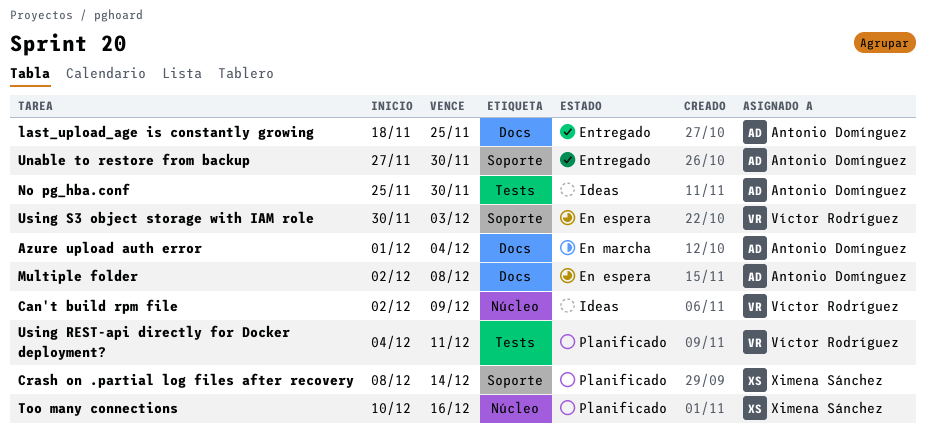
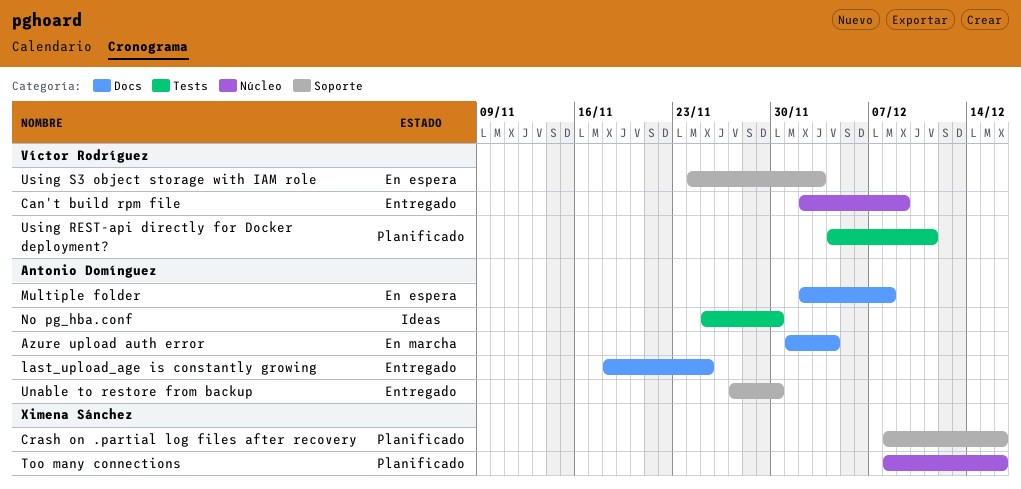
Can't build rpm file, status: Ideas -> Entregado
Crash on .partial log files after recovery, due: Dec 14 -> Dec 16
Too many connections, start: Dec 10 -> Dec 8
Using S3 object storage with IAM role, start: Nov 30 -> Nov 24

